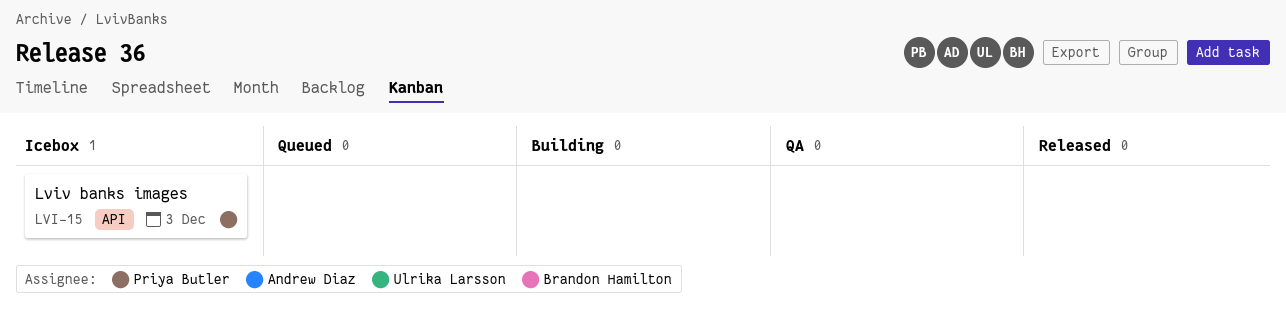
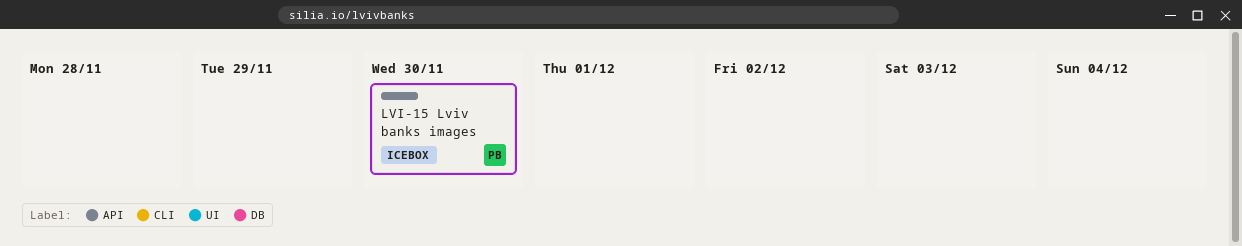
LVI-15, due: Dec 3 -> Nov 30

